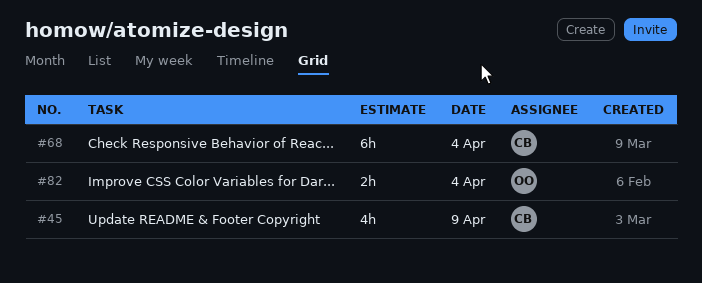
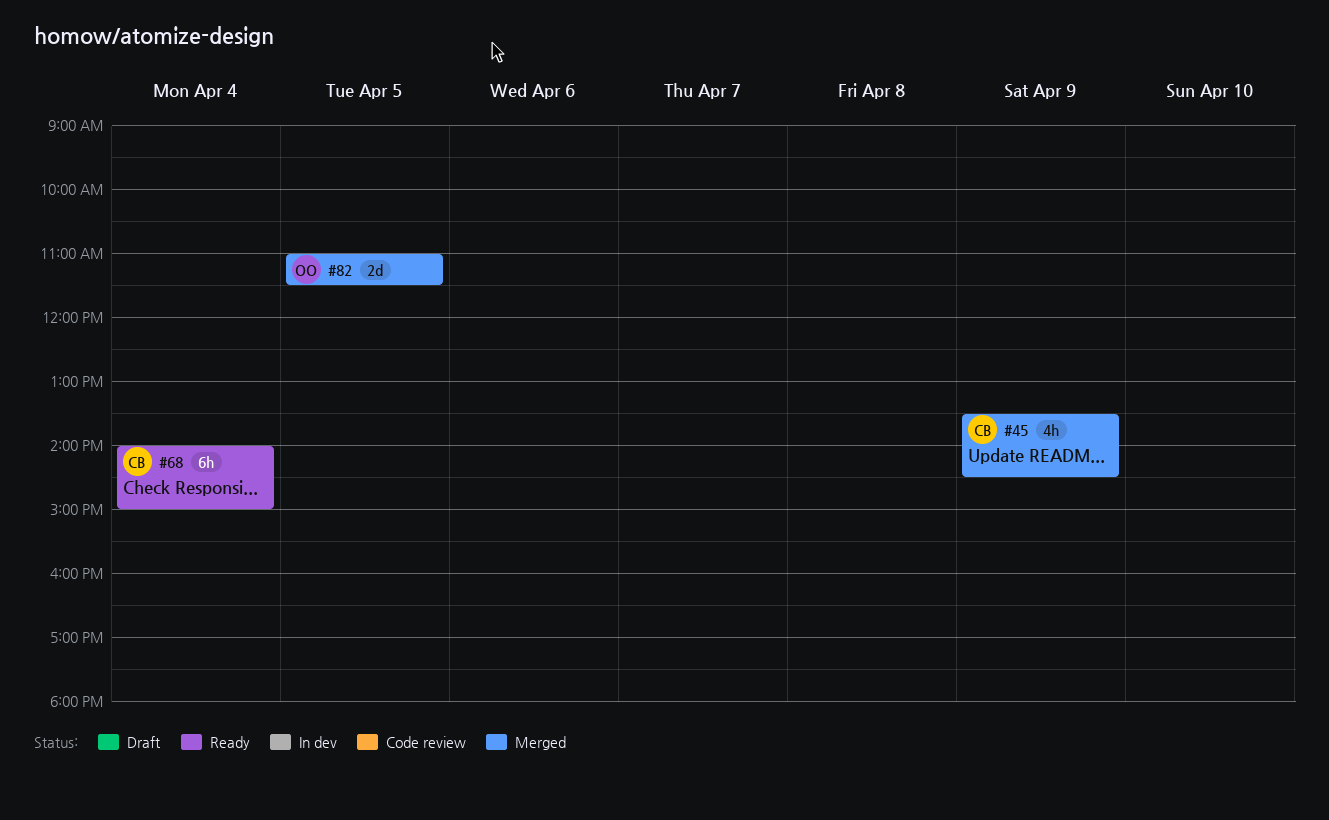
#82, estimate: 2h -> 2d
#82, day: Apr 4 -> Apr 5

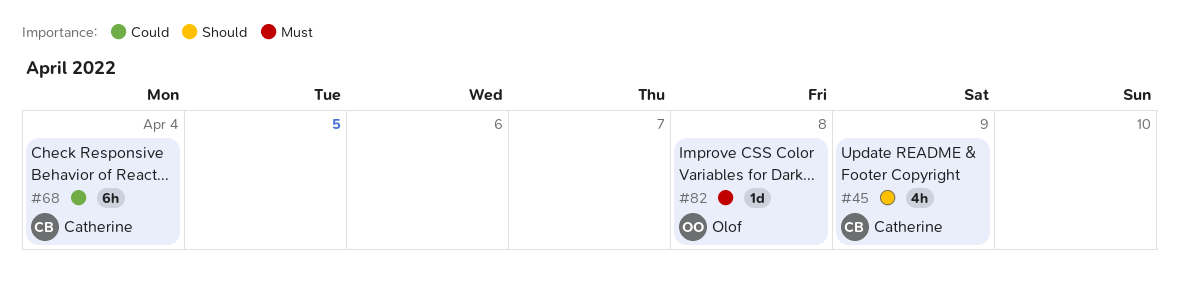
#82, estimate: 2d -> 1d
#82, day: Apr 5 -> Apr 8

